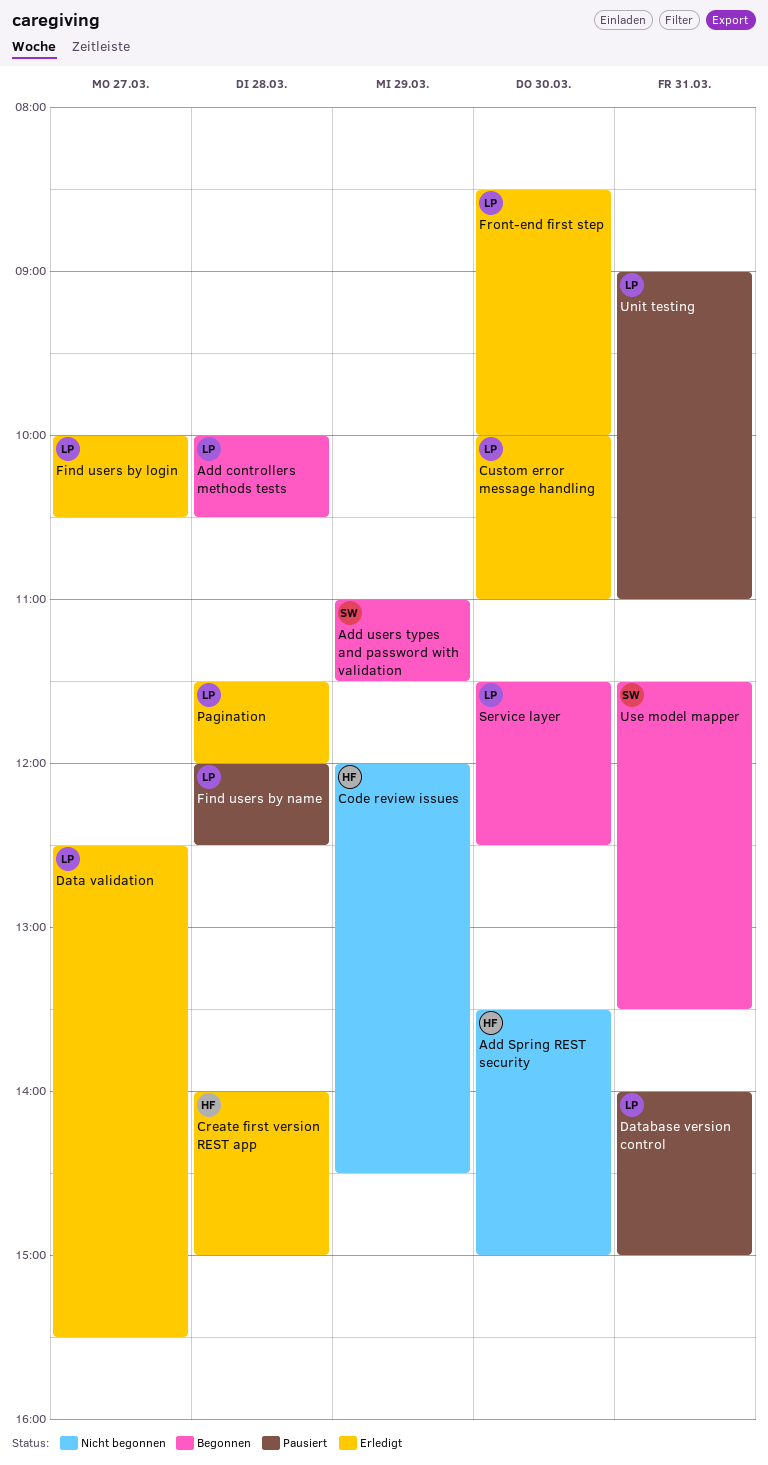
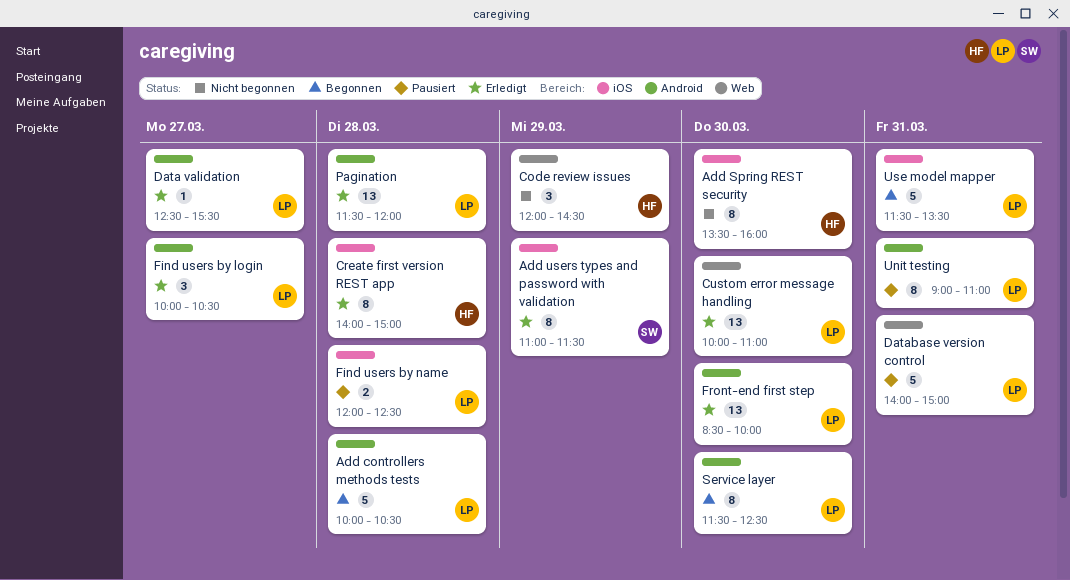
Add Spring REST security, ends: 15:00 -> 16:00
Add users types and password with validation, status: Begonnen -> Erledigt
Use model mapper, owner: SW -> LP

